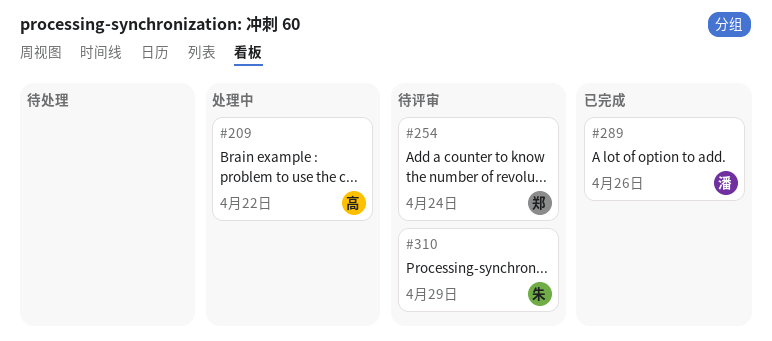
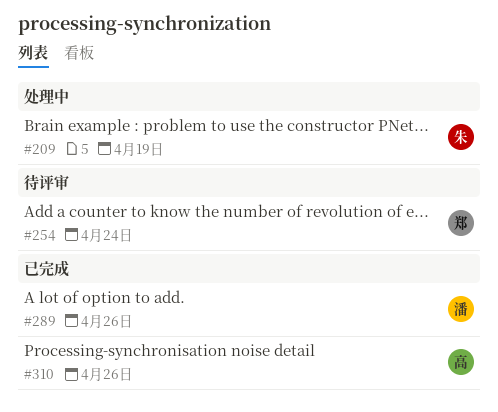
#209, owner: 高 -> 朱
#209, due: Apr 22 -> Apr 19
#310, status: 待评审 -> 已完成
#310, owner: 朱 -> 高
#310, due: Apr 29 -> Apr 26

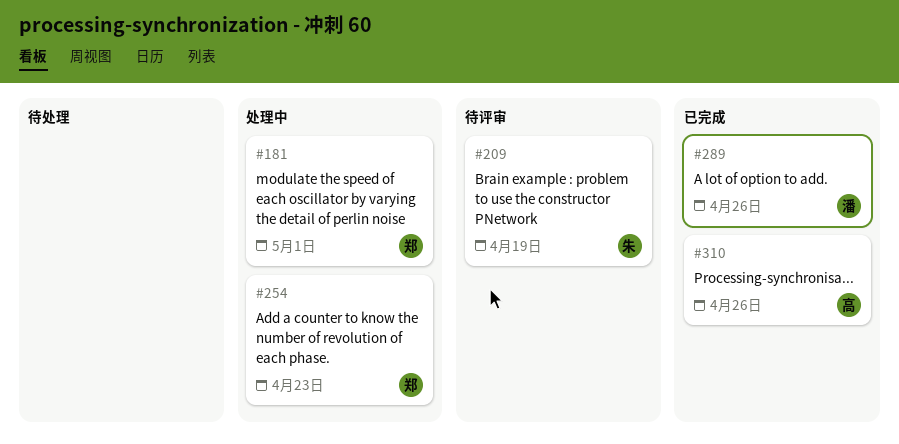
#181: none -> present
#209, status: 处理中 -> 待评审
#254, status: 待评审 -> 处理中
#254, due: Apr 24 -> Apr 23

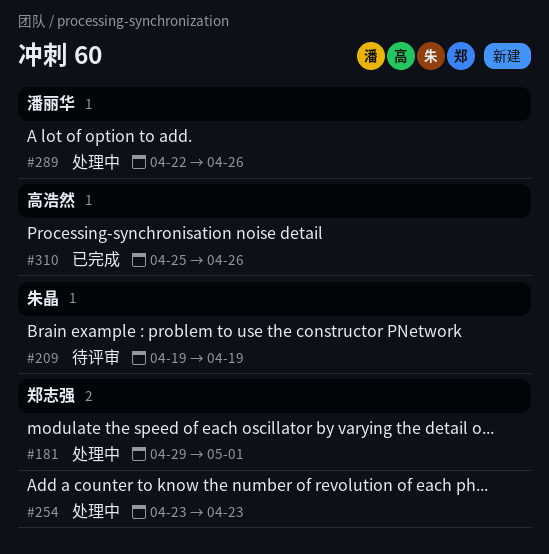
#289, status: 已完成 -> 处理中

